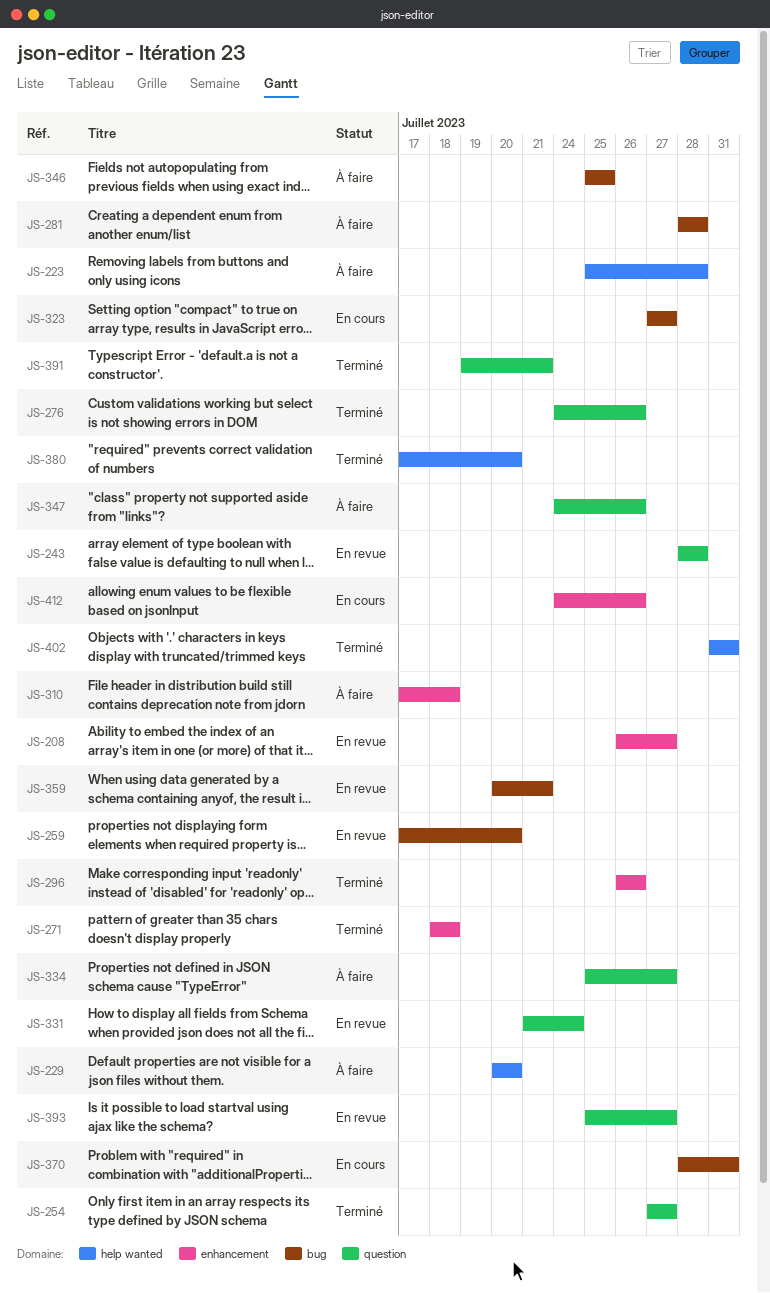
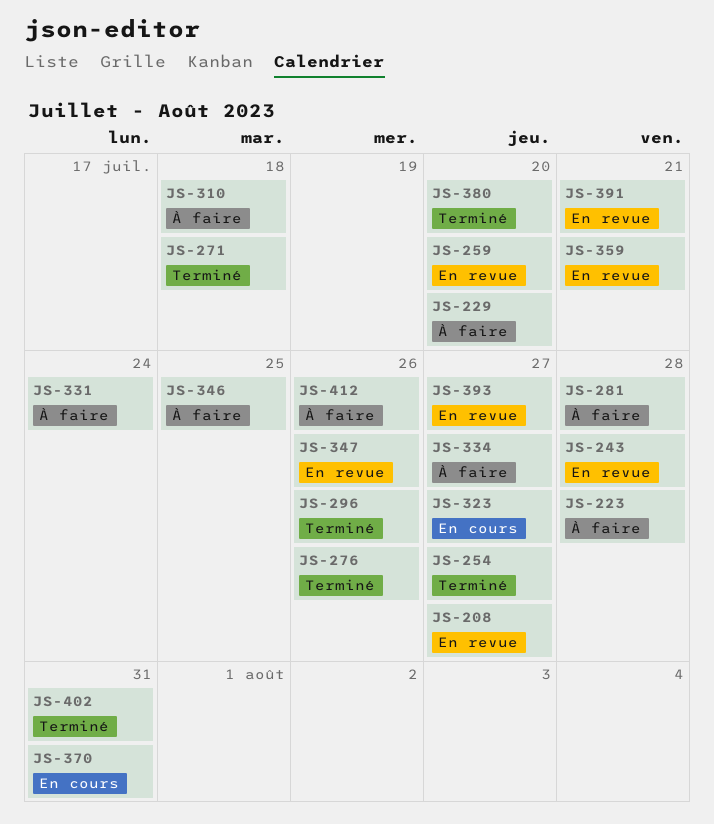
JS-331, status: En revue -> À faire
JS-347, status: À faire -> En revue
JS-391, status: Terminé -> En revue
JS-412, status: En cours -> À faire

